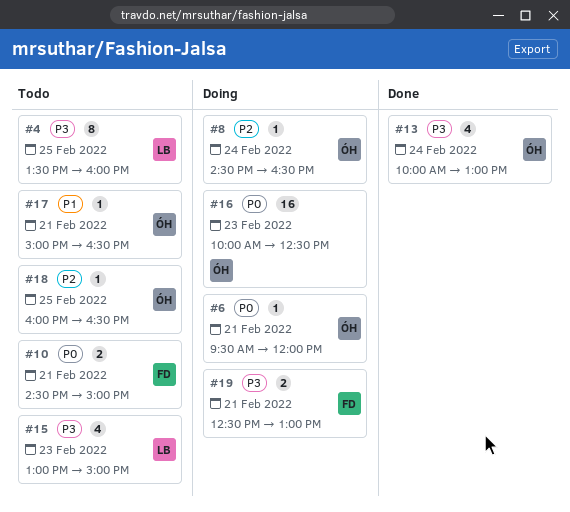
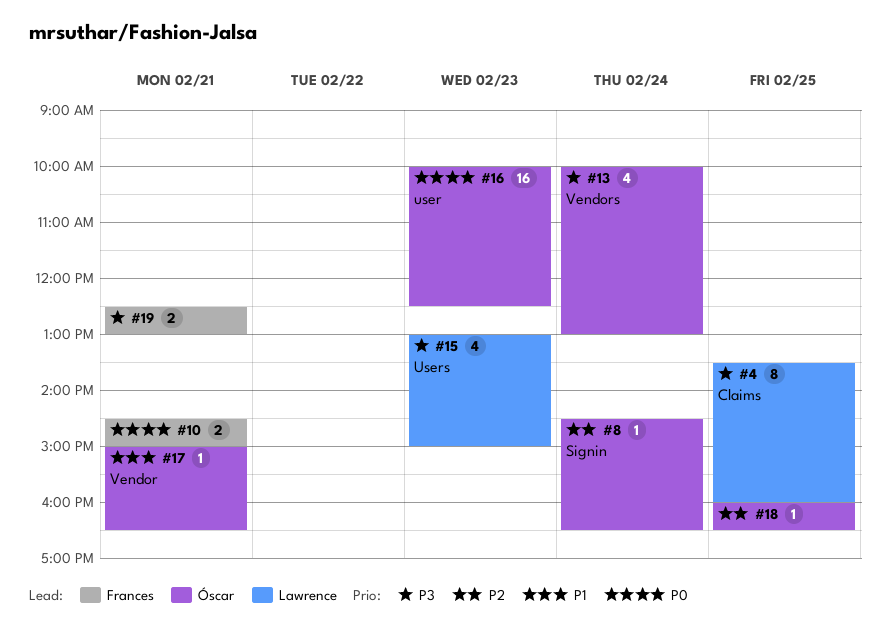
#6: present -> none

